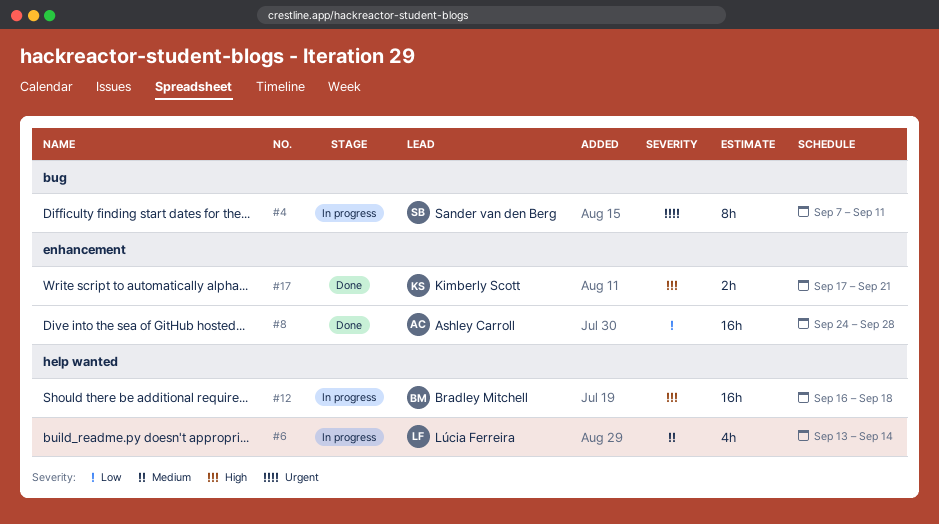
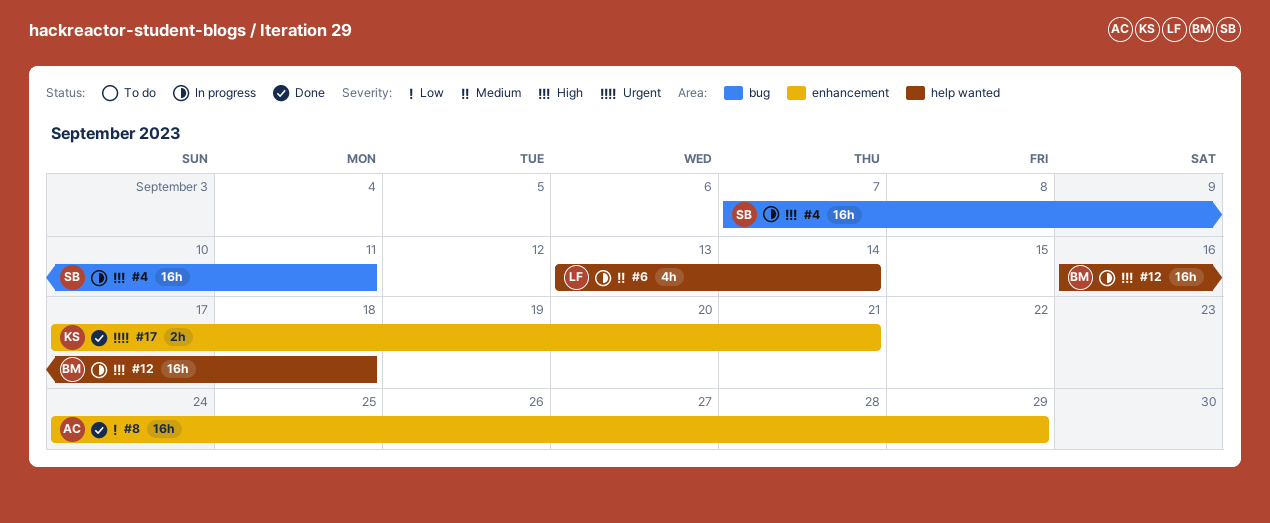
#4, priority: Urgent -> High
#4, estimate: 8h -> 16h
#8, due: Sep 28 -> Sep 29
#17, priority: High -> Urgent

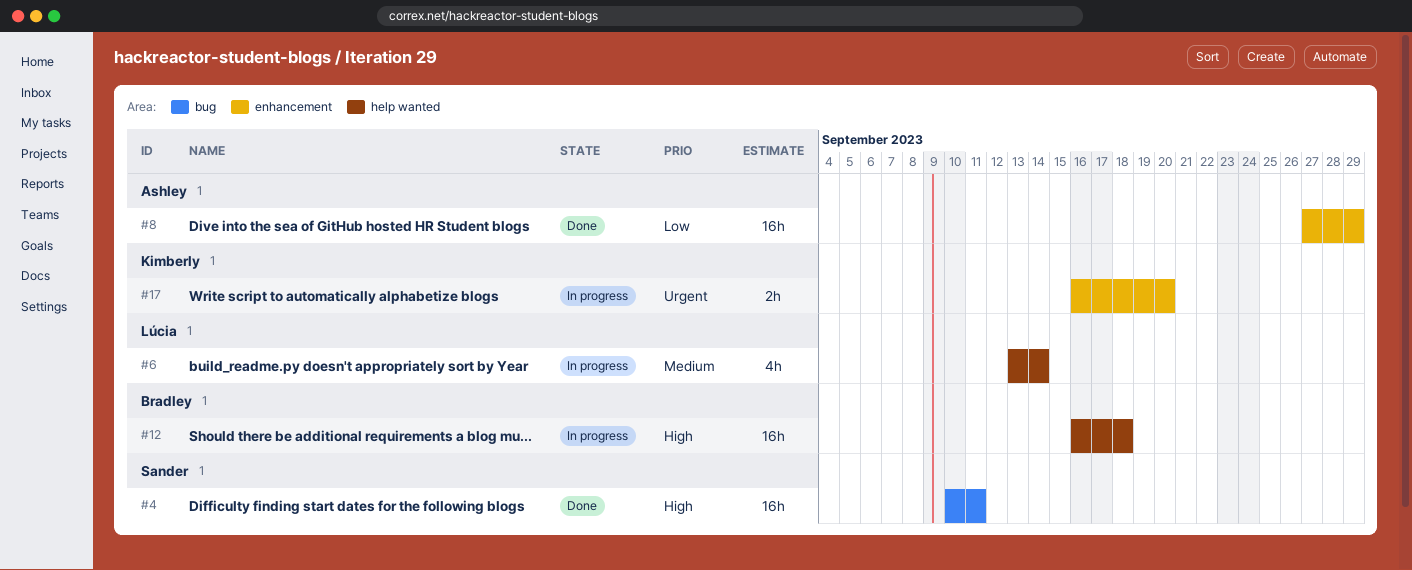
#4, status: In progress -> Done
#4, start: Sep 7 -> Sep 10
#8, start: Sep 24 -> Sep 27
#17, status: Done -> In progress
#17, start: Sep 17 -> Sep 16
#17, due: Sep 21 -> Sep 20

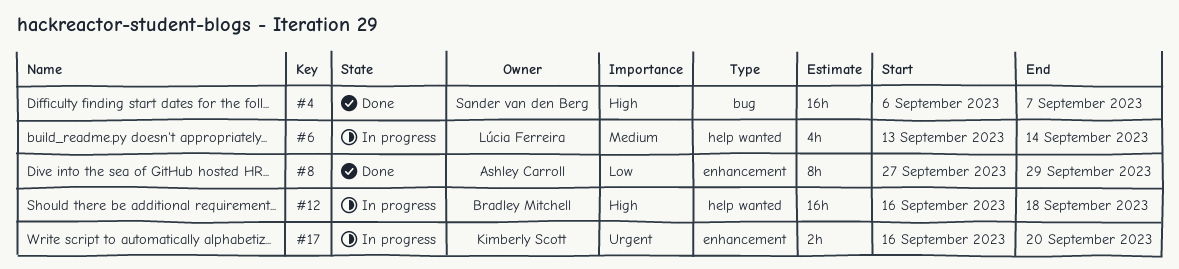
#4, start: Sep 10 -> Sep 6
#4, due: Sep 11 -> Sep 7
#8, estimate: 16h -> 8h

